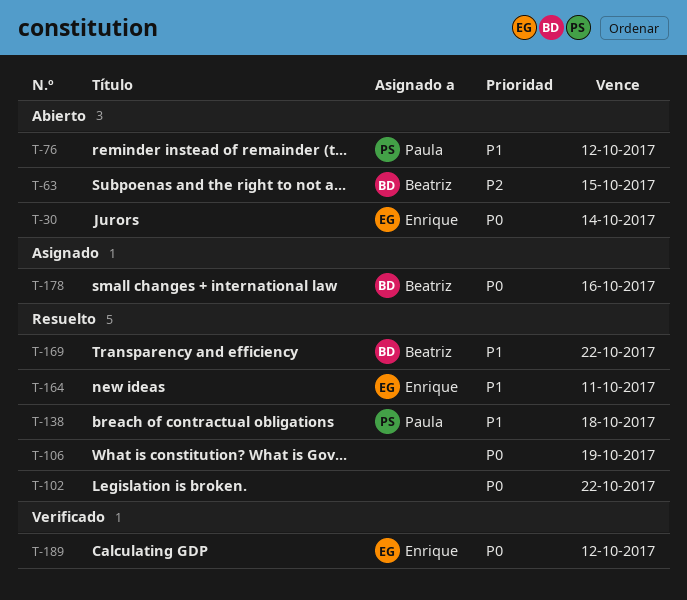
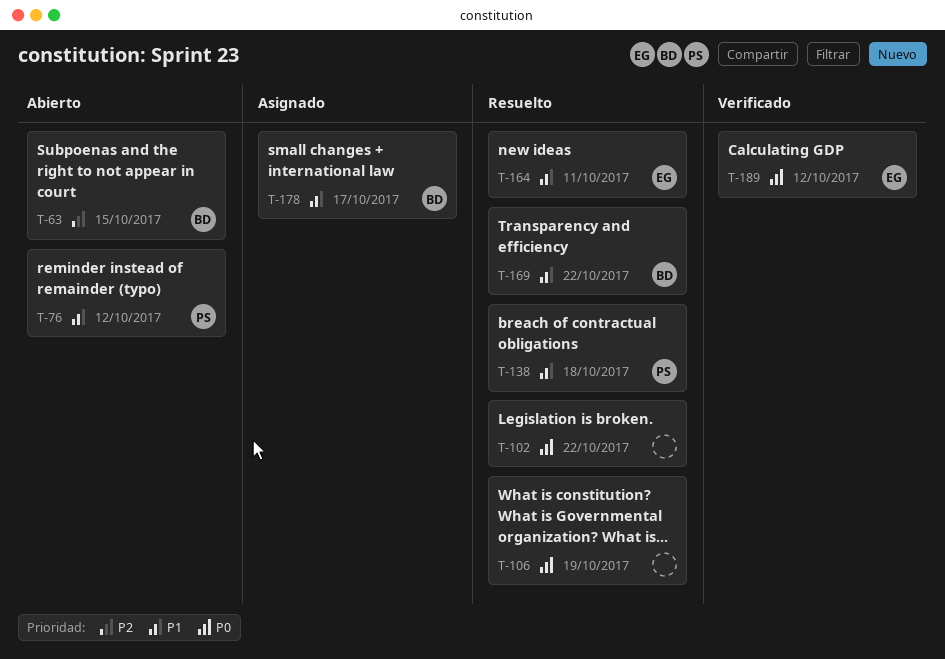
T-30: present -> none
T-178, priority: P0 -> P1
T-178, due: Oct 16 -> Oct 17

